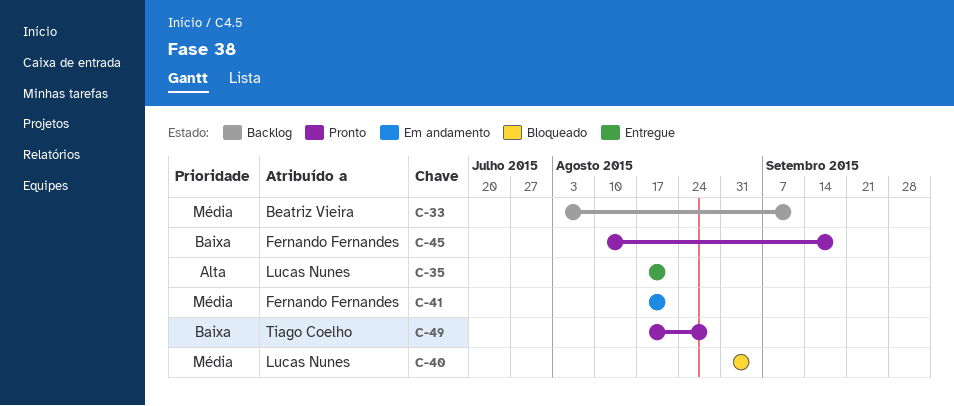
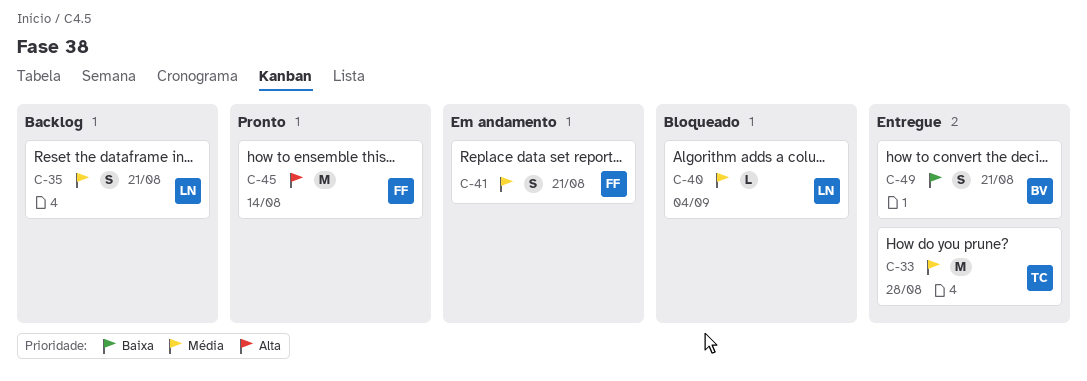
C-33, status: Backlog -> Entregue
C-33, owner: Beatriz Vieira -> Tiago Coelho
C-33, due: Sep 11 -> Aug 28
C-35, status: Entregue -> Backlog
C-35, priority: Alta -> Média
C-45, priority: Baixa -> Alta
C-45, due: Sep 18 -> Aug 14
C-49, status: Pronto -> Entregue
C-49, owner: Tiago Coelho -> Beatriz Vieira
C-49, due: Aug 28 -> Aug 21

